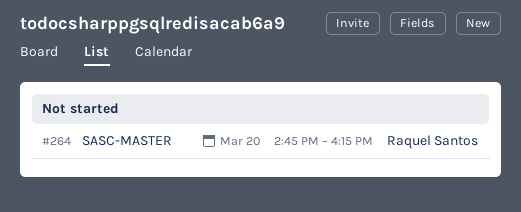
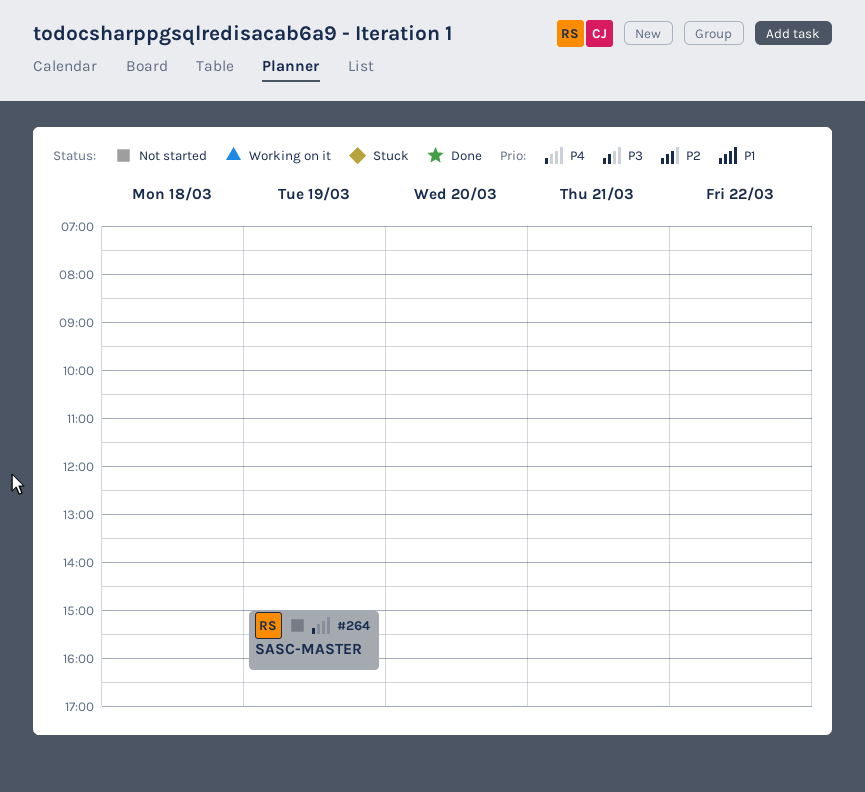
#264, day: Mar 20 -> Mar 19
#264, begins: 14:45 -> 15:00

